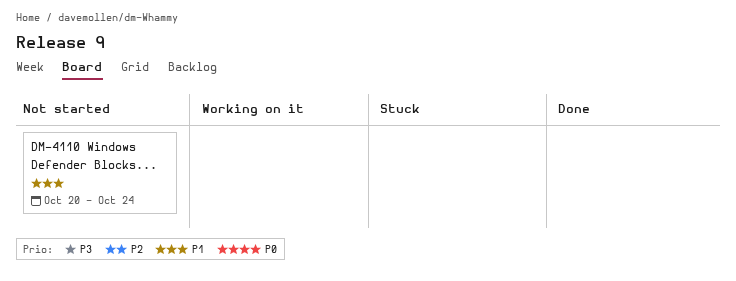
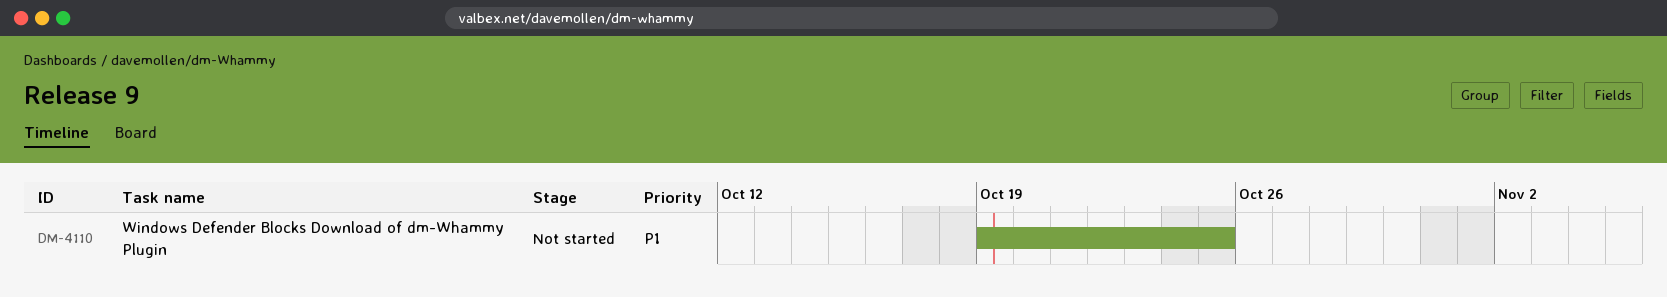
DM-4110, start: Oct 20 -> Oct 19
DM-4110, due: Oct 24 -> Oct 25

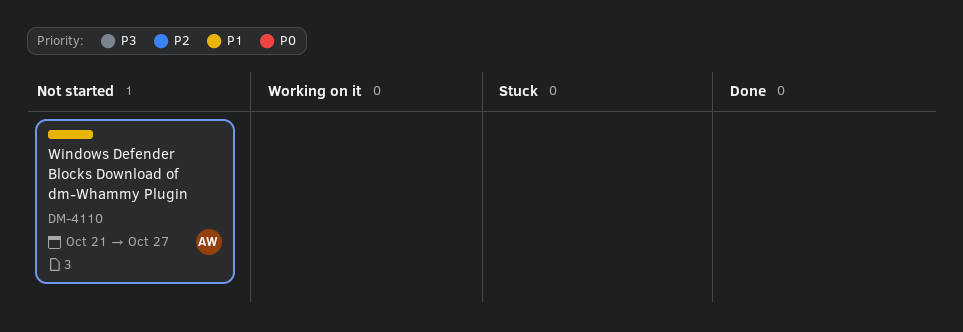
DM-4110, start: Oct 19 -> Oct 21
DM-4110, due: Oct 25 -> Oct 27

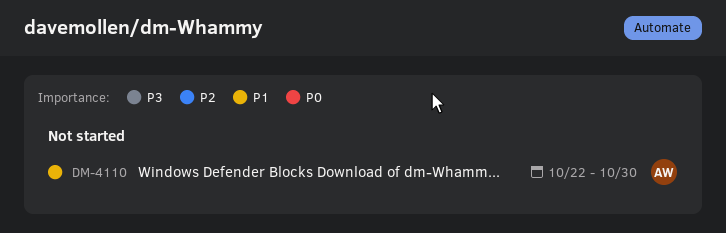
DM-4110, start: Oct 21 -> Oct 22
DM-4110, due: Oct 27 -> Oct 30

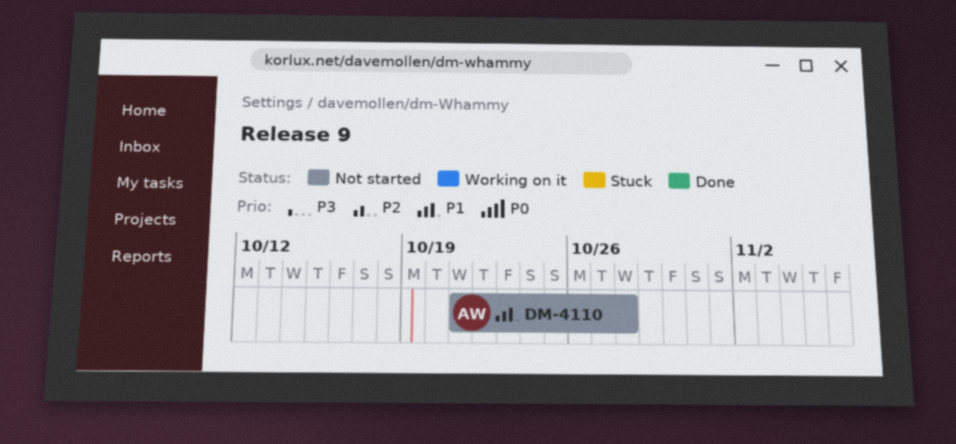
DM-4110, start: Oct 22 -> Oct 21
DM-4110, due: Oct 30 -> Oct 28

